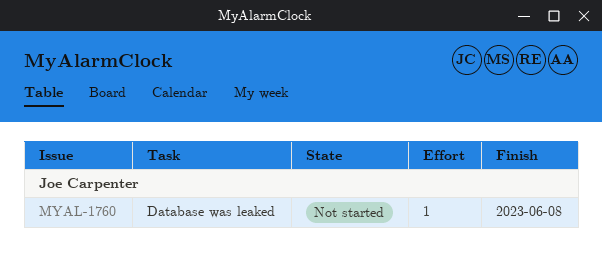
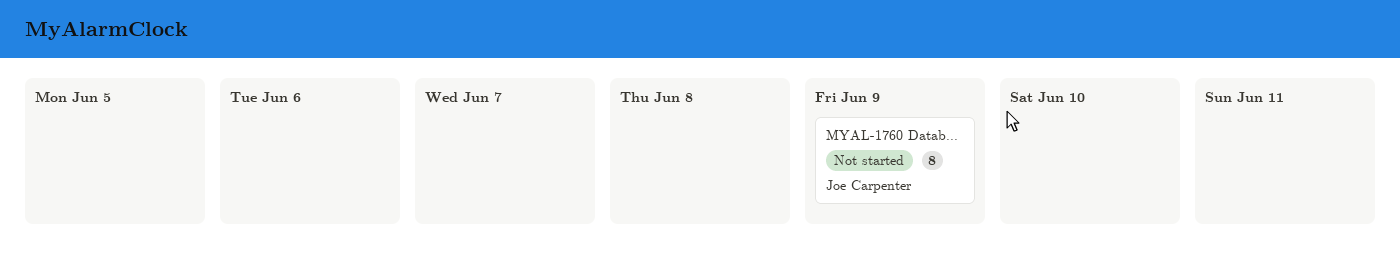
MYAL-1760, estimate: 1 -> 8
MYAL-1760, due: Jun 8 -> Jun 9

